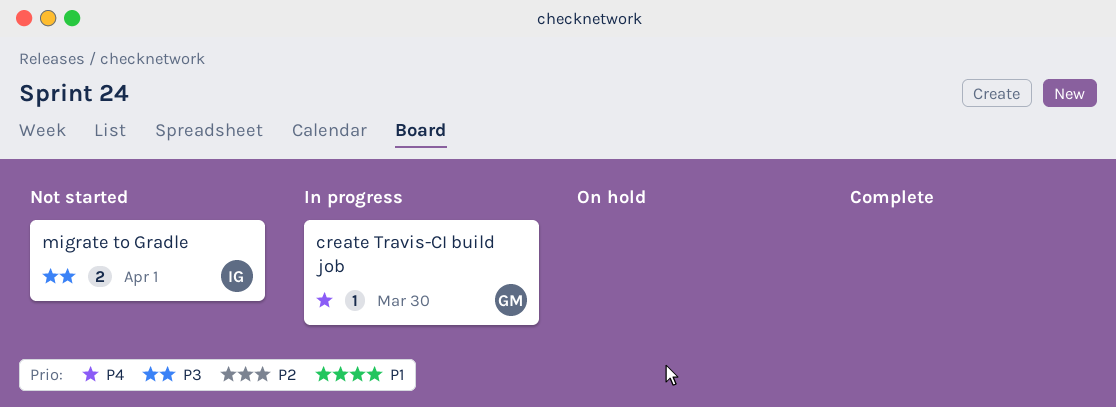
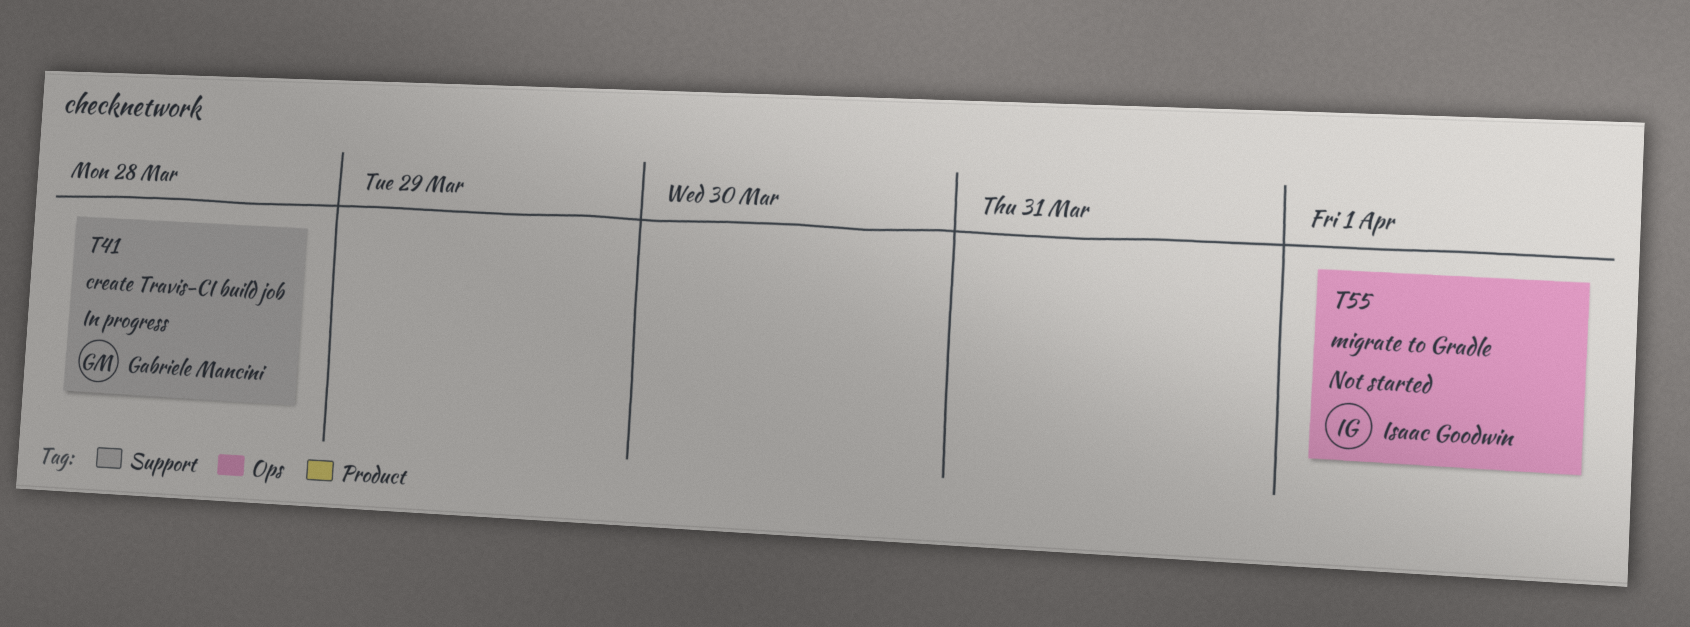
create Travis-CI build job, due: Mar 30 -> Mar 28

